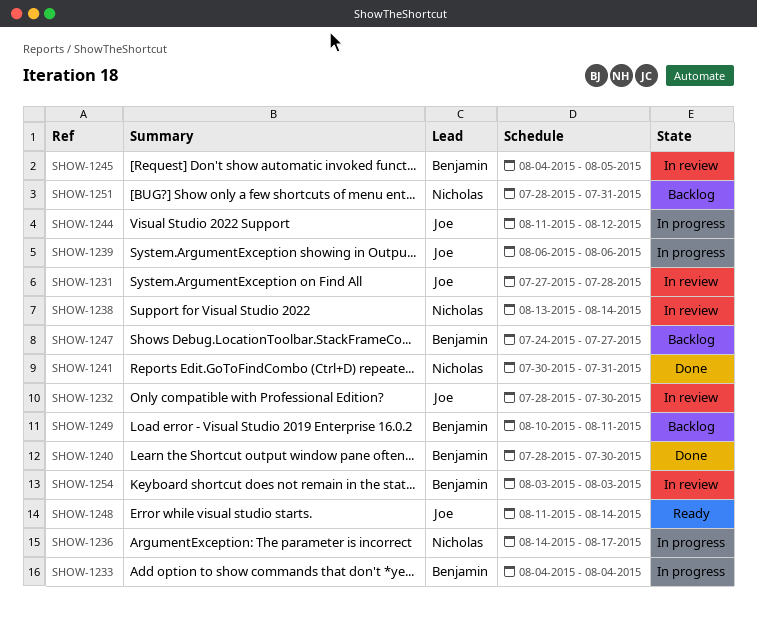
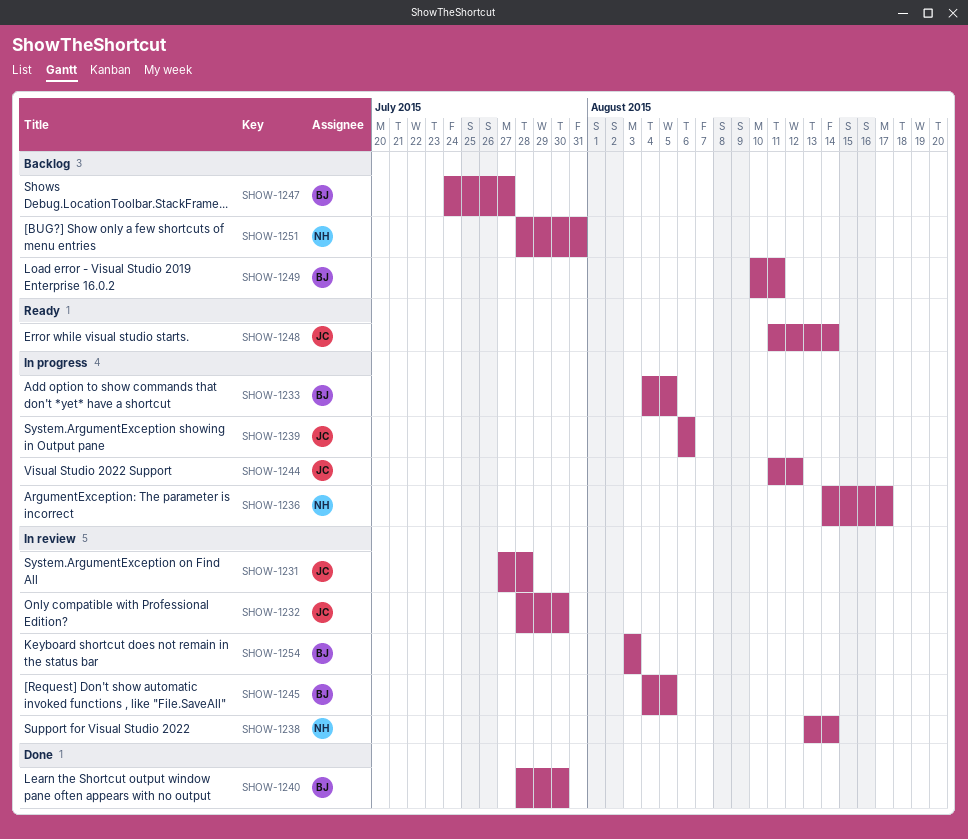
SHOW-1233, due: Aug 4 -> Aug 5
SHOW-1241: present -> none

